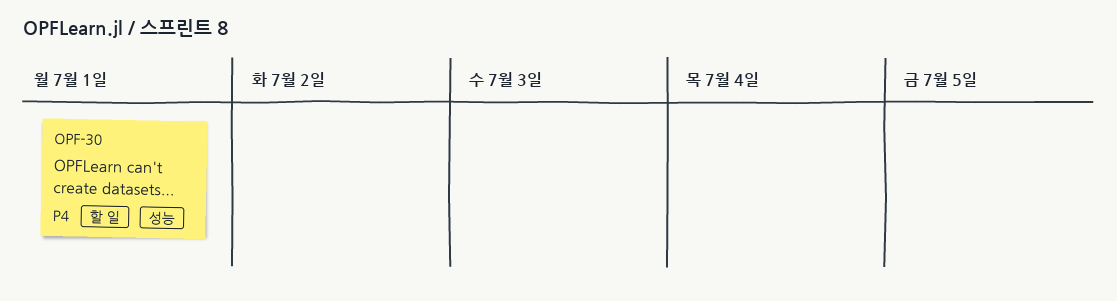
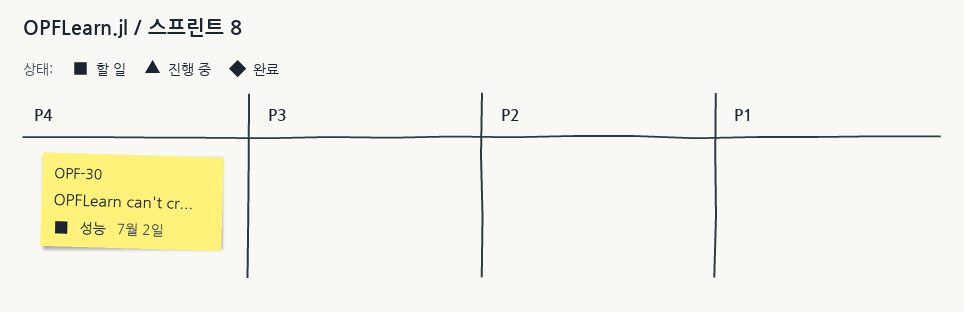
OPF-30, due: Jul 1 -> Jul 2

